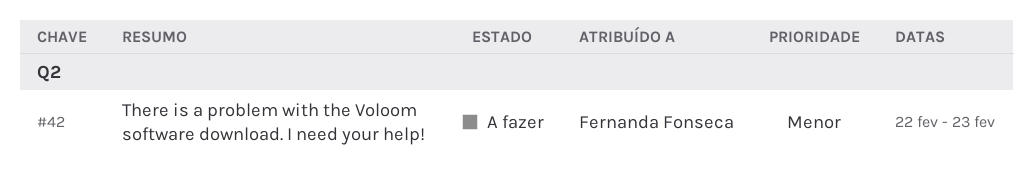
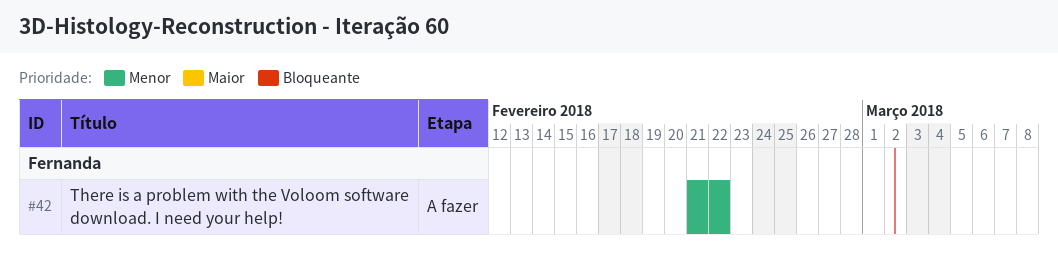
#42, start: Feb 22 -> Feb 21
#42, due: Feb 23 -> Feb 22

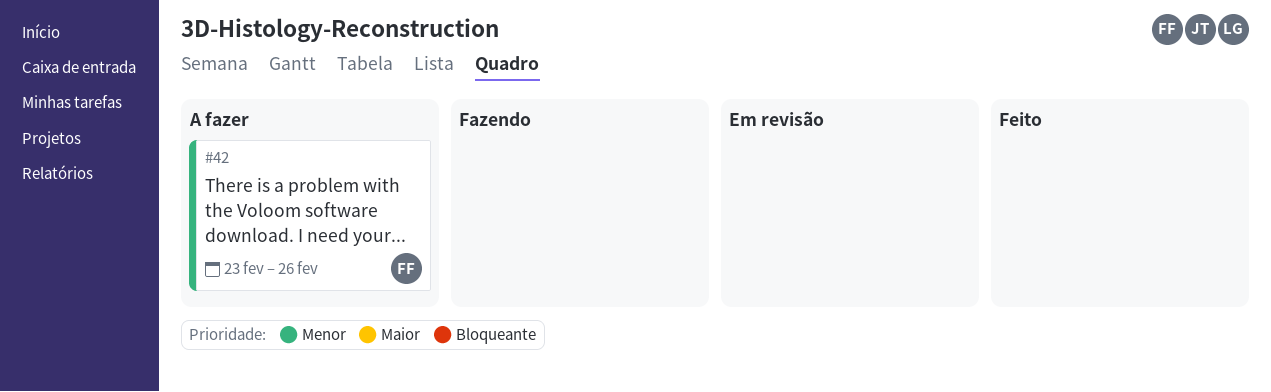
#42, start: Feb 21 -> Feb 23
#42, due: Feb 22 -> Feb 26

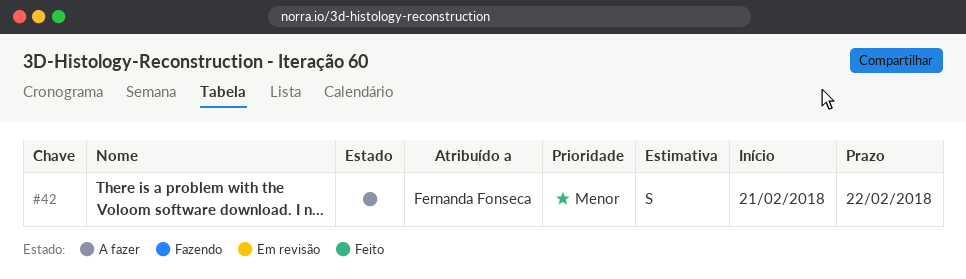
#42, start: Feb 23 -> Feb 21
#42, due: Feb 26 -> Feb 22

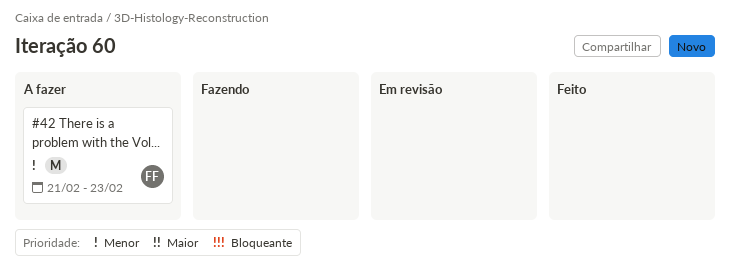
#42, estimate: S -> M
#42, due: Feb 22 -> Feb 23

